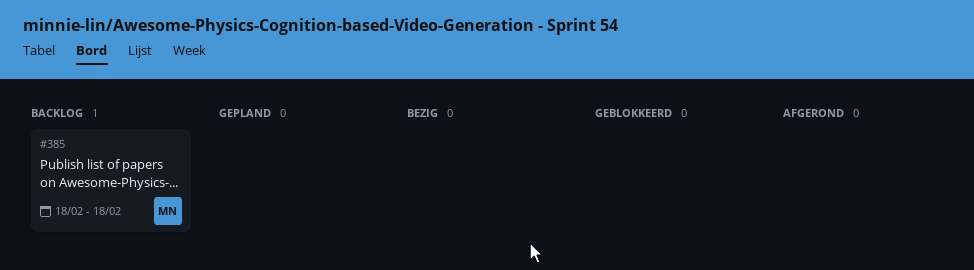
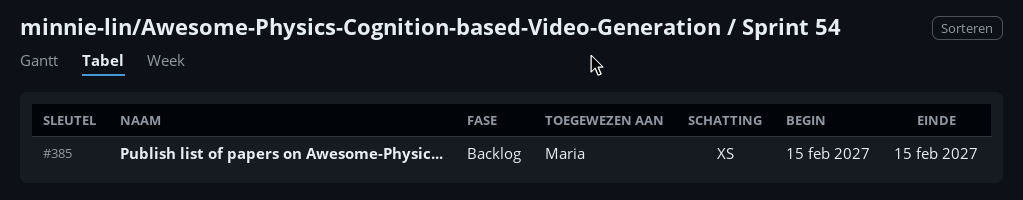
#385, start: Feb 18 -> Feb 15
#385, due: Feb 18 -> Feb 15

